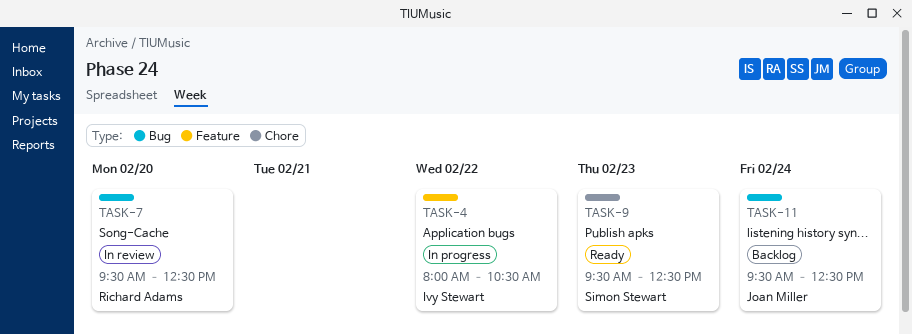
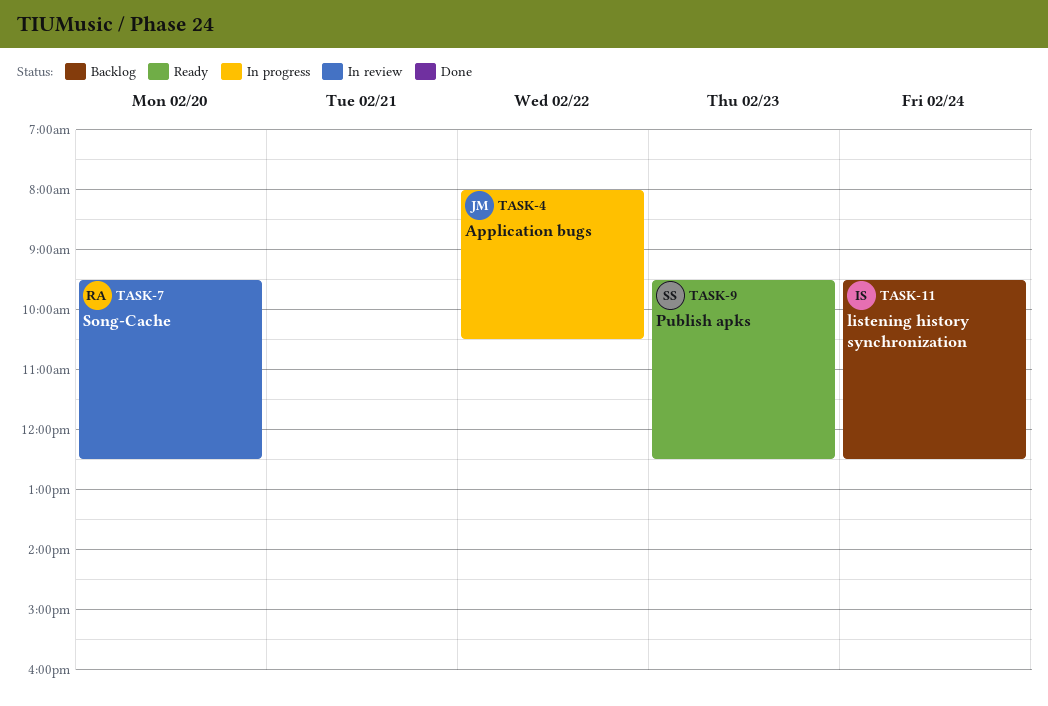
TASK-4, owner: Ivy Stewart -> Joan Miller
TASK-11, owner: Joan Miller -> Ivy Stewart

